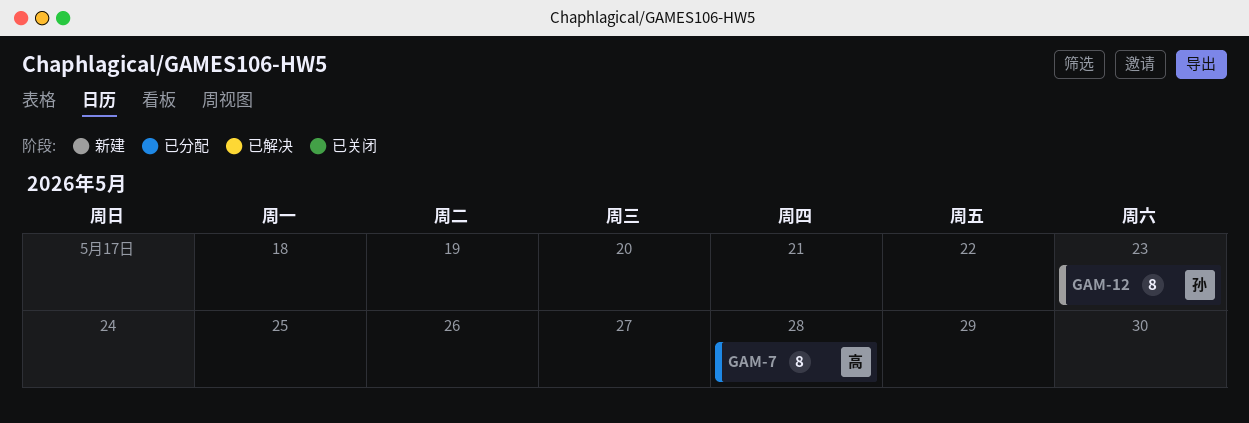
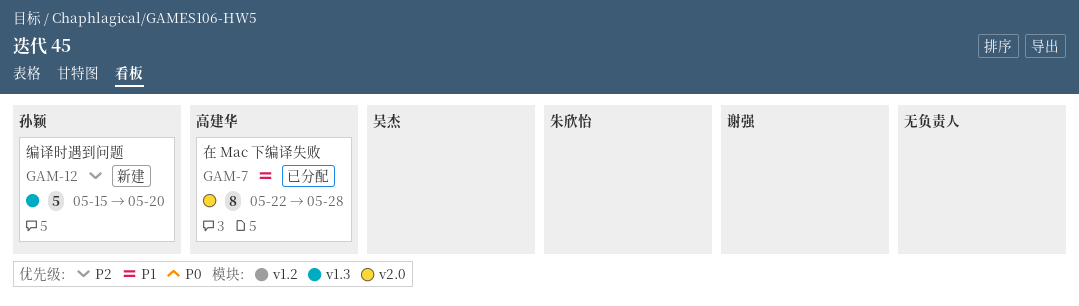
GAM-12, estimate: 8 -> 5
GAM-12, due: May 23 -> May 20

